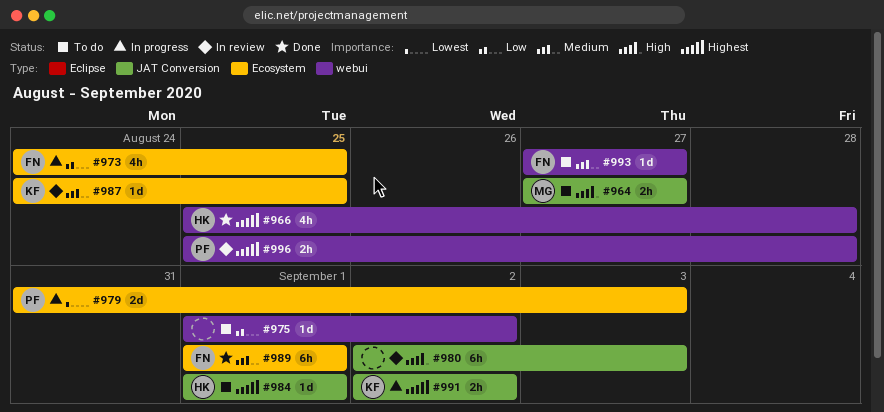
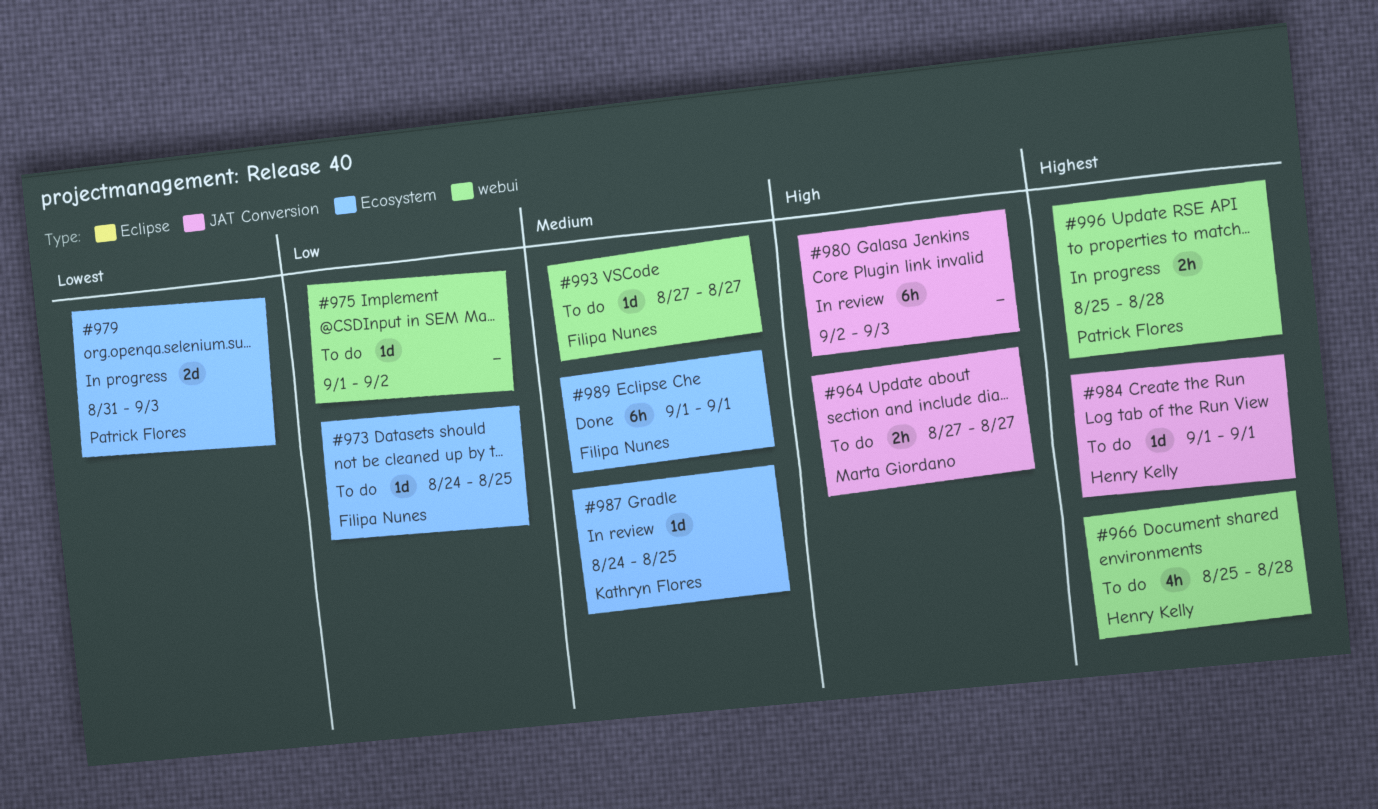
#966, status: Done -> To do
#973, status: In progress -> To do
#973, estimate: 4h -> 1d
#991: present -> none
#996, status: In review -> In progress

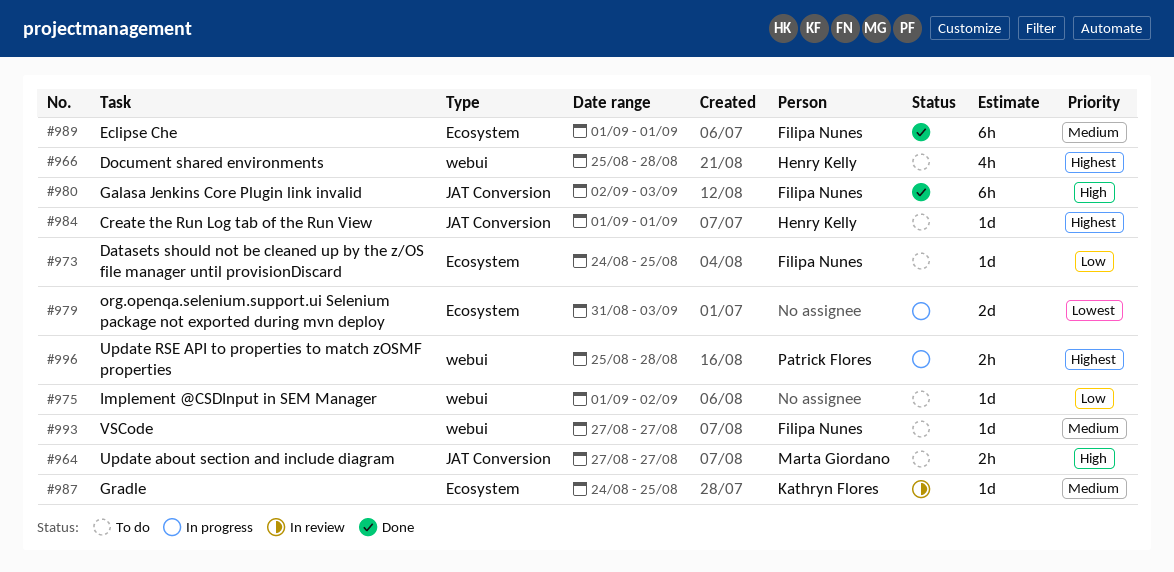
#979, owner: Patrick Flores -> none
#980, status: In review -> Done
#980, owner: none -> Filipa Nunes

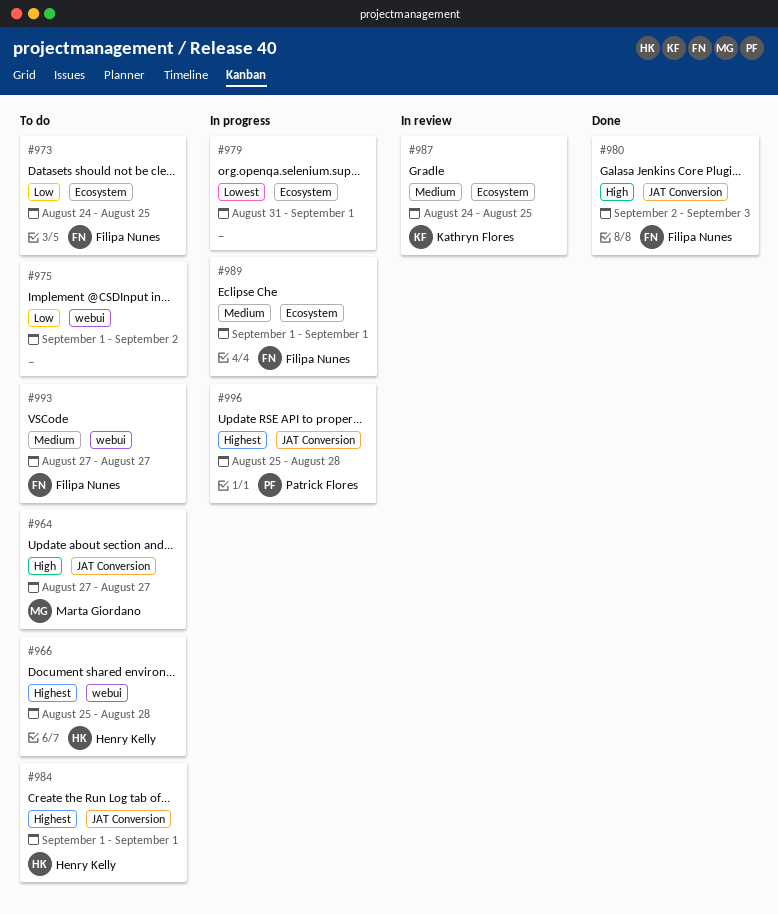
#979, due: Sep 3 -> Sep 1
#989, status: Done -> In progress
#996, label: webui -> JAT Conversion

